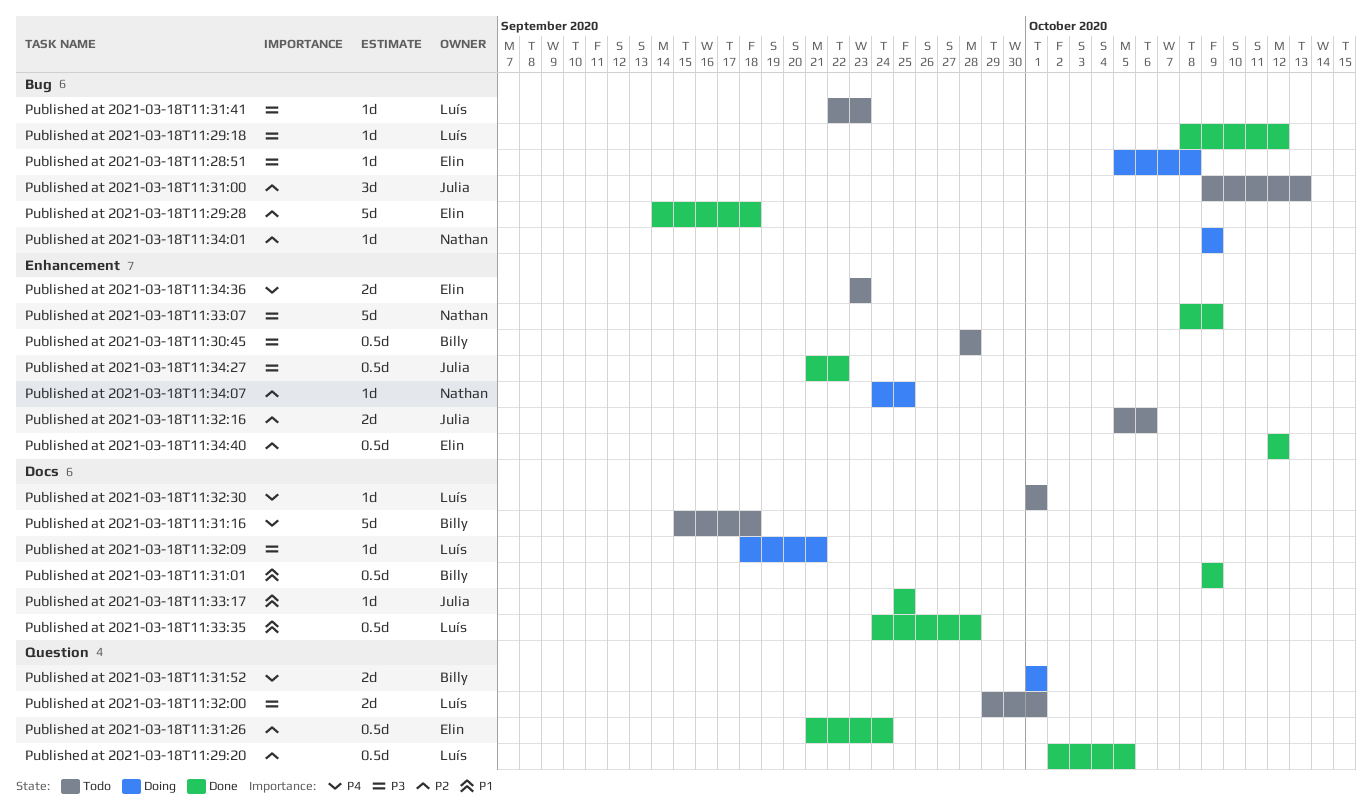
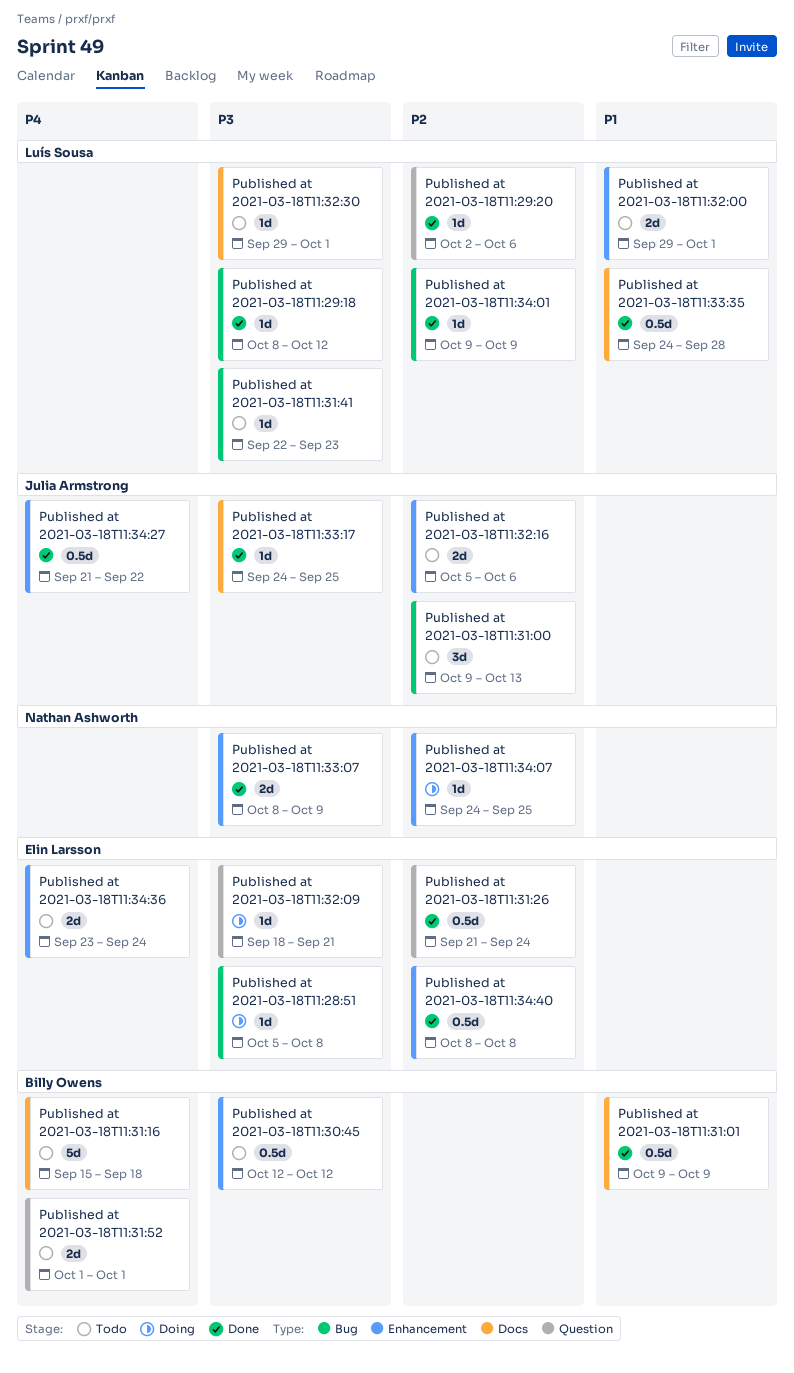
Published at 2021-03-18T11:29:20, estimate: 0.5d -> 1d
Published at 2021-03-18T11:29:20, due: Oct 5 -> Oct 6
Published at 2021-03-18T11:29:28: present -> none
Published at 2021-03-18T11:30:45, start: Sep 28 -> Oct 12
Published at 2021-03-18T11:30:45, due: Sep 28 -> Oct 12
Published at 2021-03-18T11:31:52, status: Doing -> Todo
Published at 2021-03-18T11:32:00, priority: P3 -> P1
Published at 2021-03-18T11:32:00, label: Question -> Enhancement
Published at 2021-03-18T11:32:09, owner: Luís Sousa -> Elin Larsson
Published at 2021-03-18T11:32:09, label: Docs -> Question
Published at 2021-03-18T11:32:30, priority: P4 -> P3
Published at 2021-03-18T11:32:30, start: Oct 1 -> Sep 29
Published at 2021-03-18T11:33:07, estimate: 5d -> 2d
Published at 2021-03-18T11:33:17, priority: P1 -> P3
Published at 2021-03-18T11:33:17, start: Sep 25 -> Sep 24
Published at 2021-03-18T11:34:01, status: Doing -> Done
Published at 2021-03-18T11:34:01, owner: Nathan Ashworth -> Luís Sousa
Published at 2021-03-18T11:34:27, priority: P3 -> P4
Published at 2021-03-18T11:34:36, due: Sep 23 -> Sep 24
Published at 2021-03-18T11:34:40, start: Oct 12 -> Oct 8
Published at 2021-03-18T11:34:40, due: Oct 12 -> Oct 8

